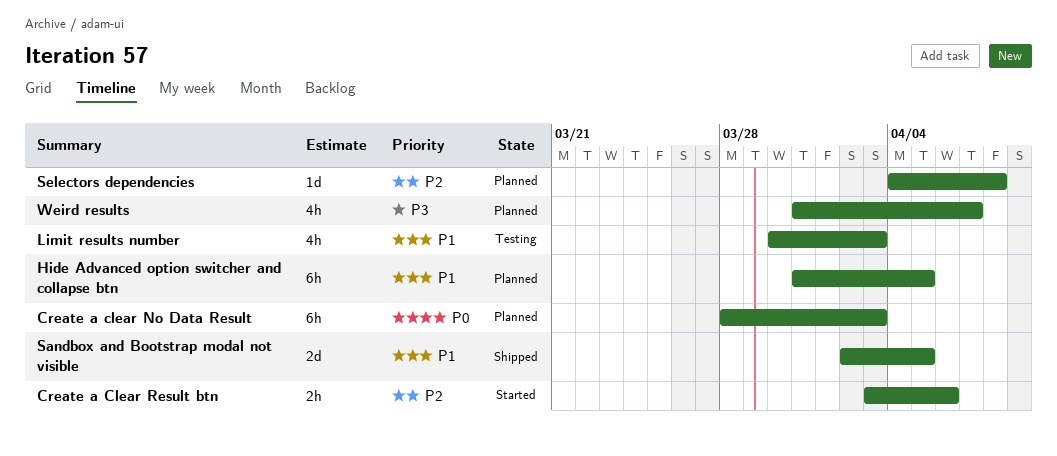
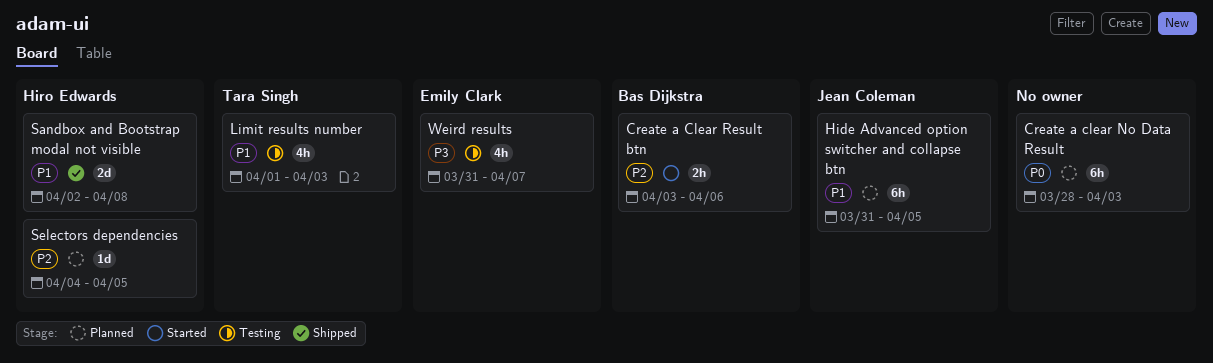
Limit results number, start: Mar 30 -> Apr 1
Sandbox and Bootstrap modal not visible, due: Apr 5 -> Apr 8
Selectors dependencies, due: Apr 8 -> Apr 5
Weird results, status: Planned -> Testing

